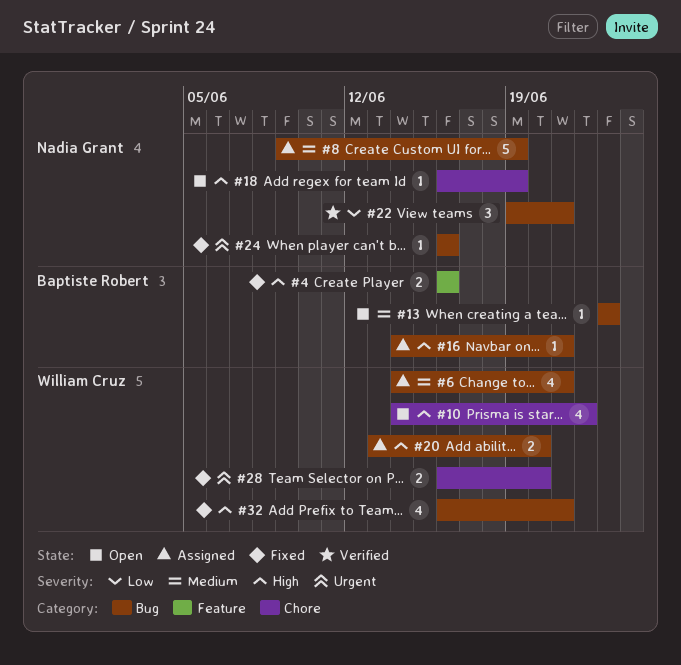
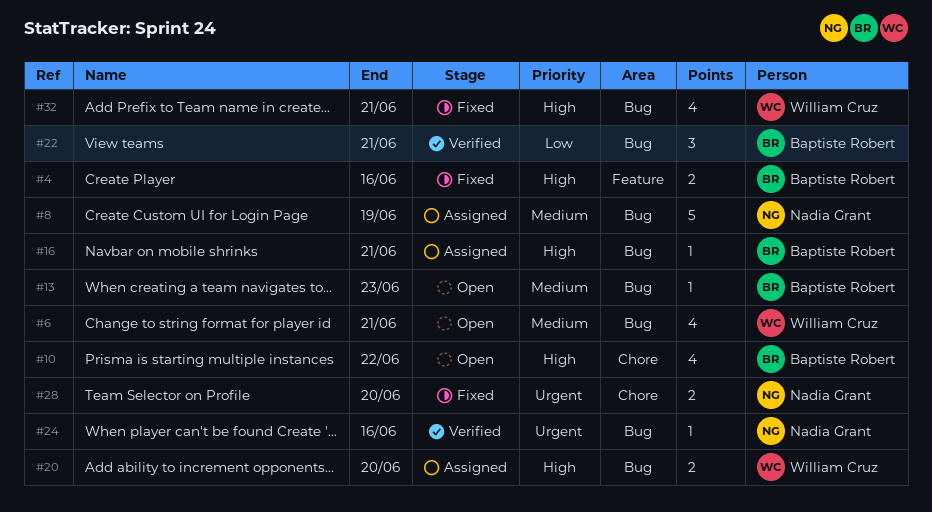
#6, status: Assigned -> Open
#10, owner: William Cruz -> Baptiste Robert
#18: present -> none
#22, owner: Nadia Grant -> Baptiste Robert
#24, status: Fixed -> Verified
#28, owner: William Cruz -> Nadia Grant

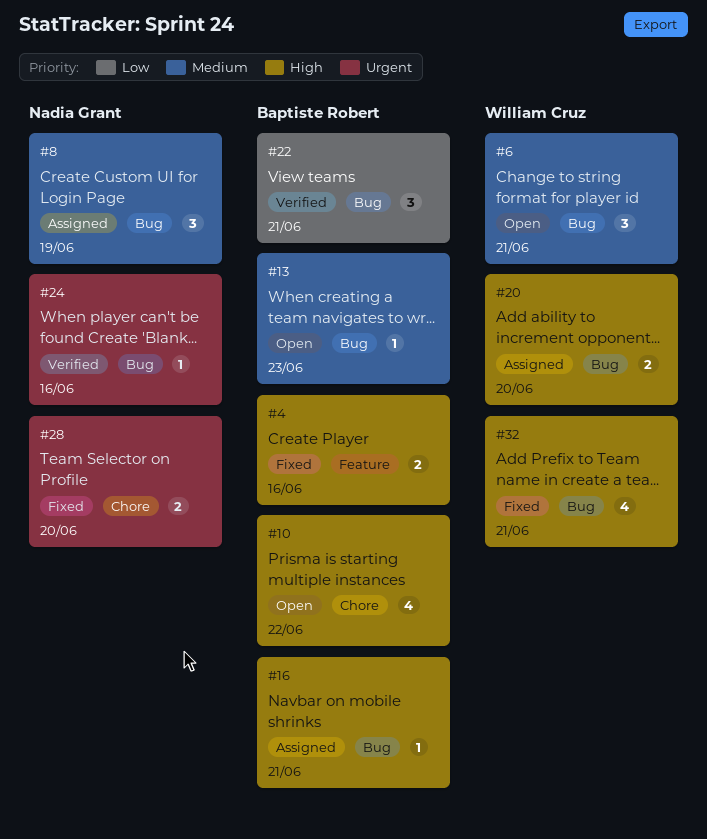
#6, estimate: 4 -> 3
#8, estimate: 5 -> 3

